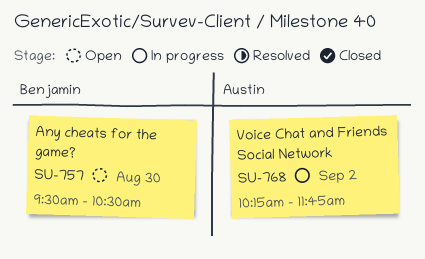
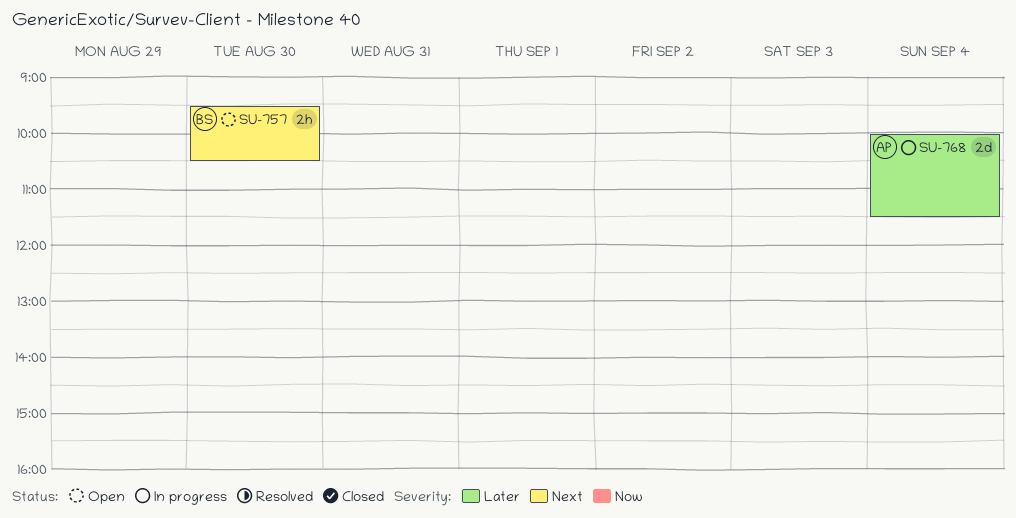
SU-768, day: Sep 2 -> Sep 4
SU-768, begins: 10:15 -> 10:00
SU-768, ends: 11:45 -> 11:30

